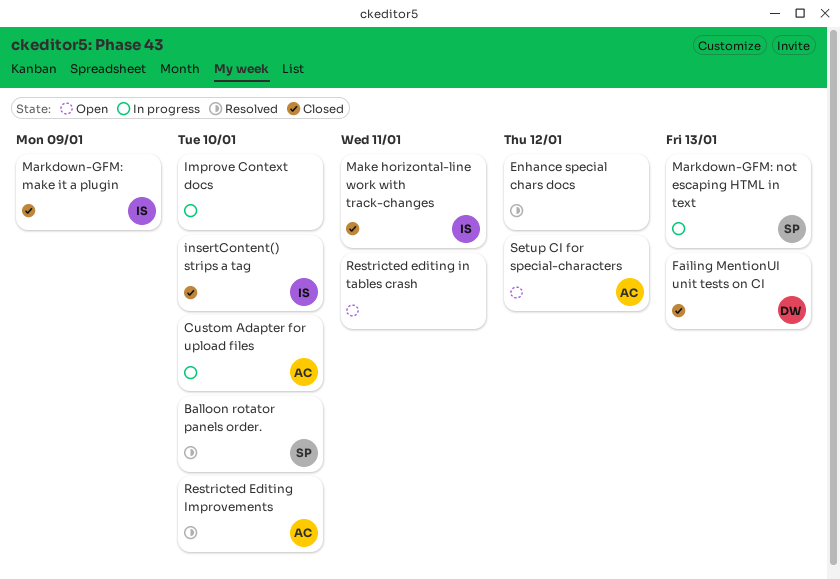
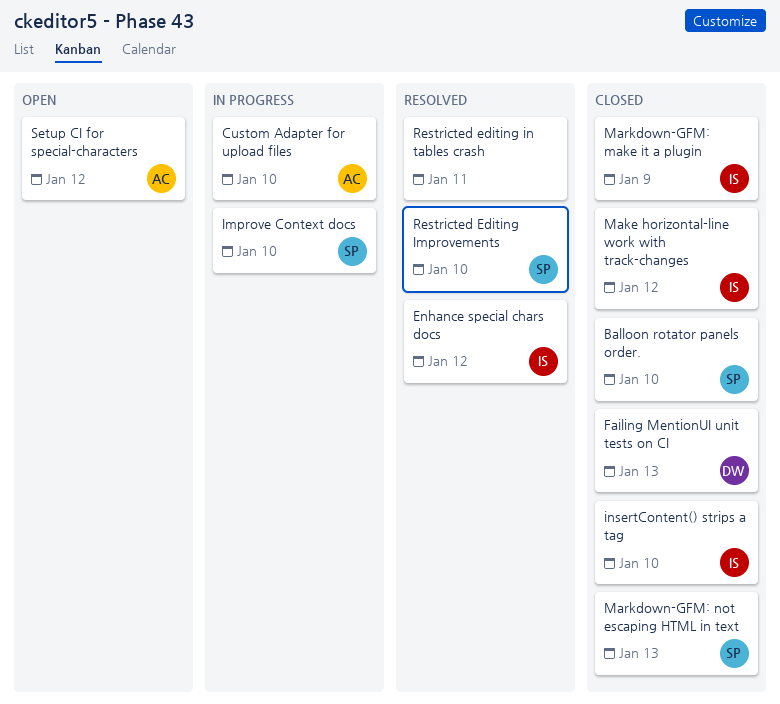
Balloon rotator panels order., status: Resolved -> Closed
Enhance special chars docs, owner: none -> IS
Improve Context docs, owner: none -> SP
Make horizontal-line work with track-changes, due: Jan 11 -> Jan 12
Markdown-GFM: not escaping HTML in text, status: In progress -> Closed
Restricted Editing Improvements, owner: AC -> SP
Restricted editing in tables crash, status: Open -> Resolved

